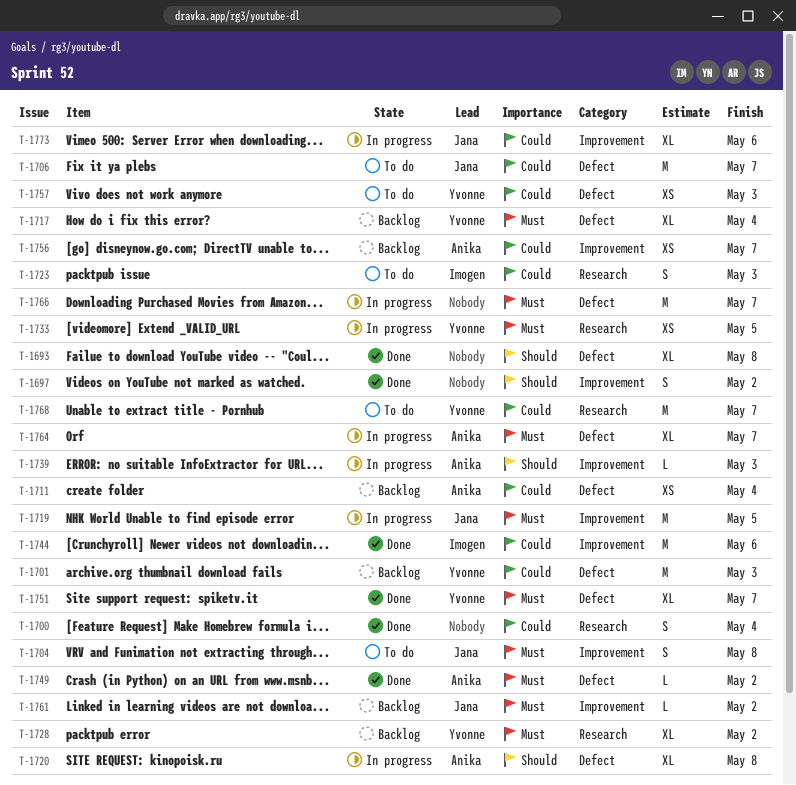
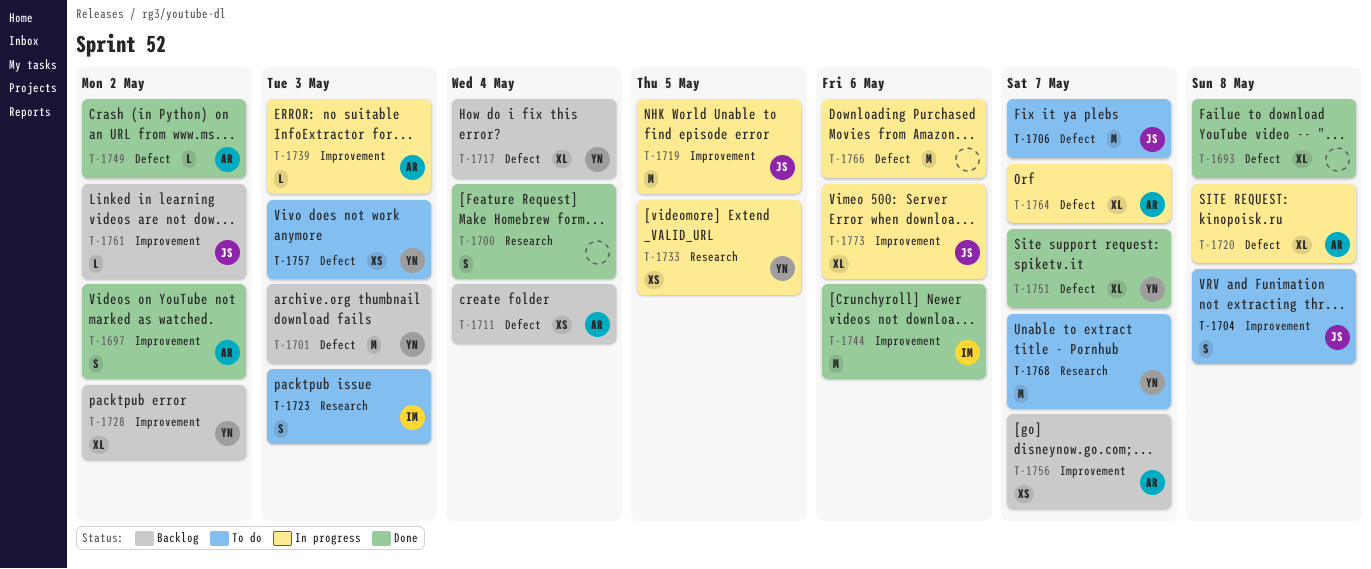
T-1697, owner: none -> Anika
T-1728, label: Research -> Improvement
T-1766, due: May 7 -> May 6

